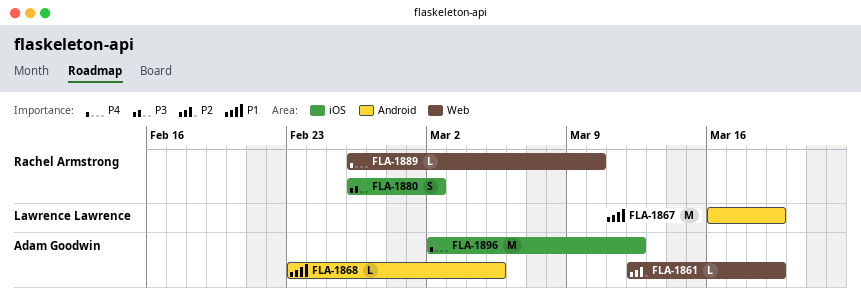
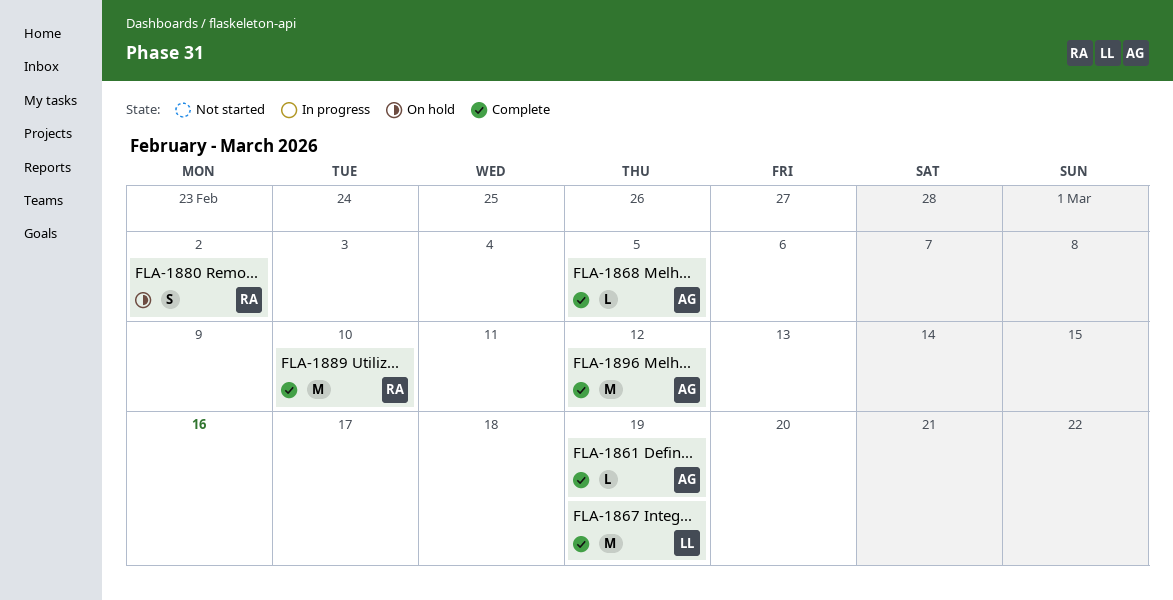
FLA-1889, estimate: L -> M

